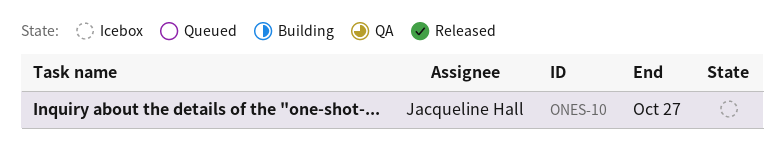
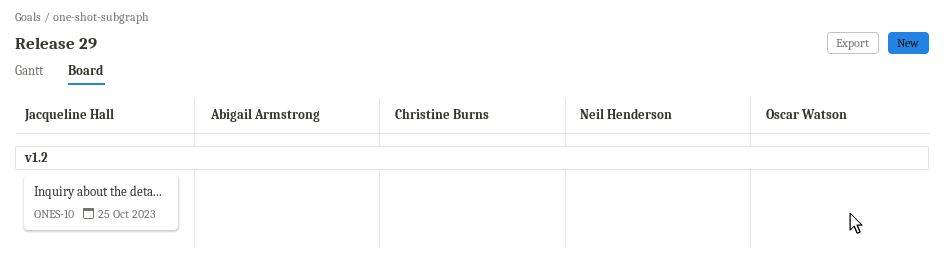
ONES-10, due: Oct 27 -> Oct 25

